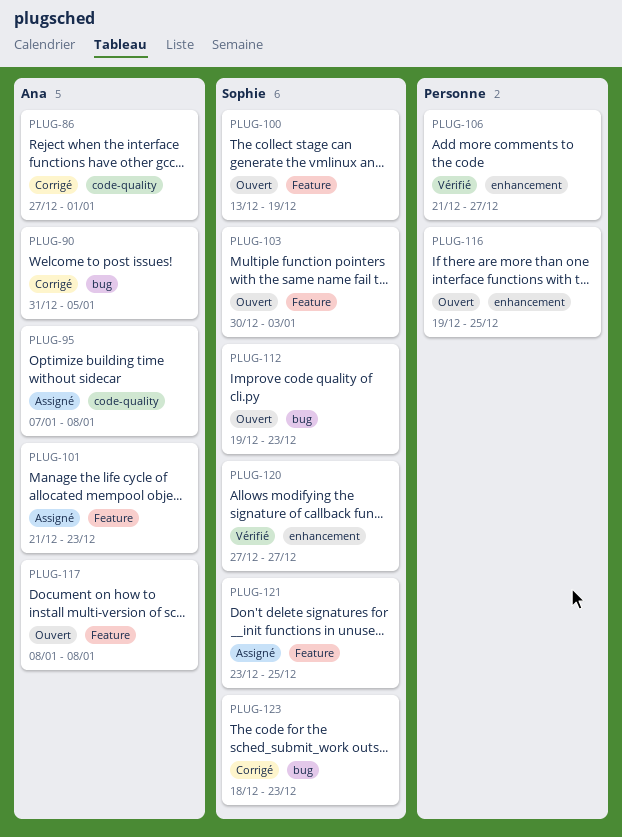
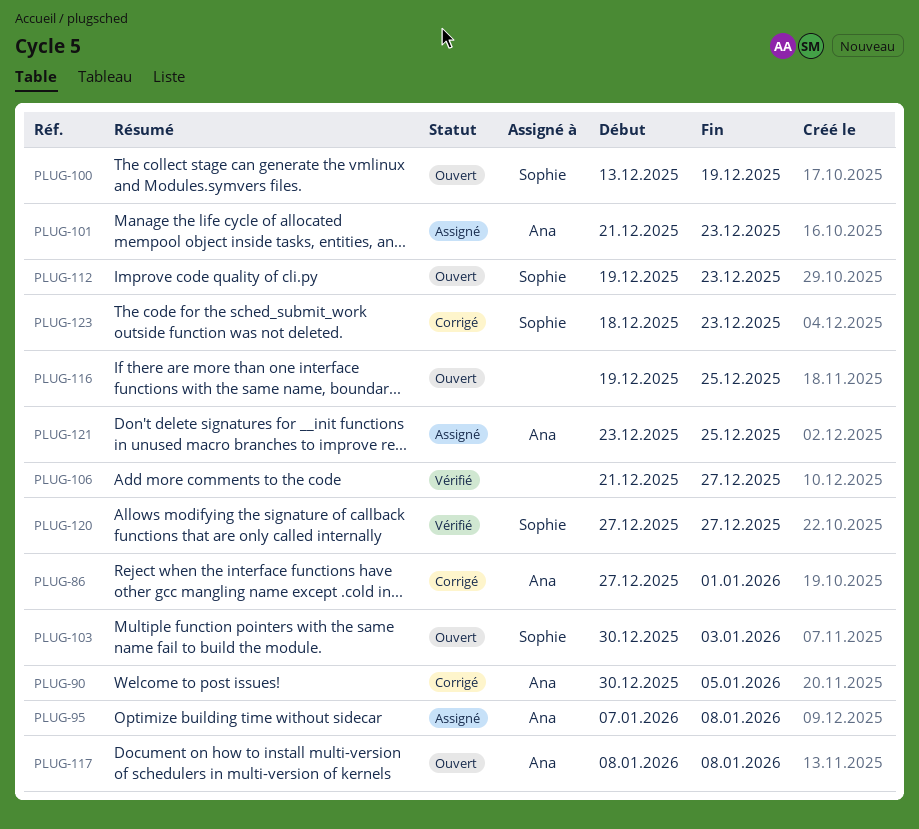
PLUG-90, start: Dec 31 -> Dec 30
PLUG-121, owner: Sophie -> Ana

